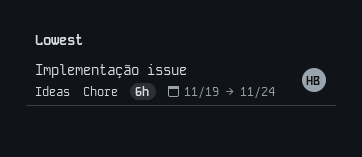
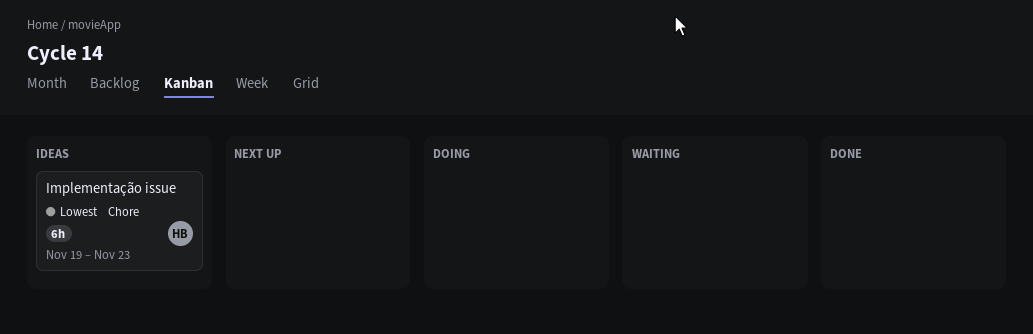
Implementação issue, due: Nov 24 -> Nov 23

